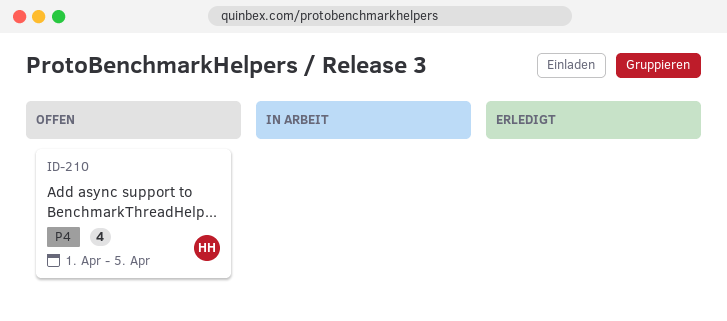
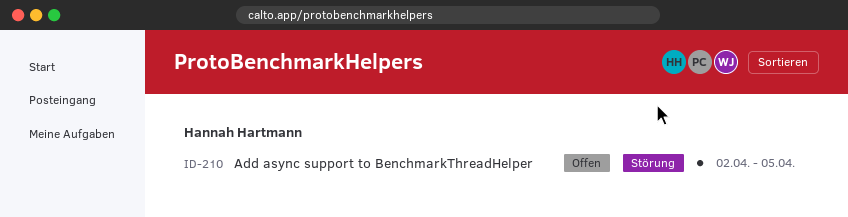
ID-210, estimate: 4 -> 1
ID-210, start: Apr 1 -> Apr 2

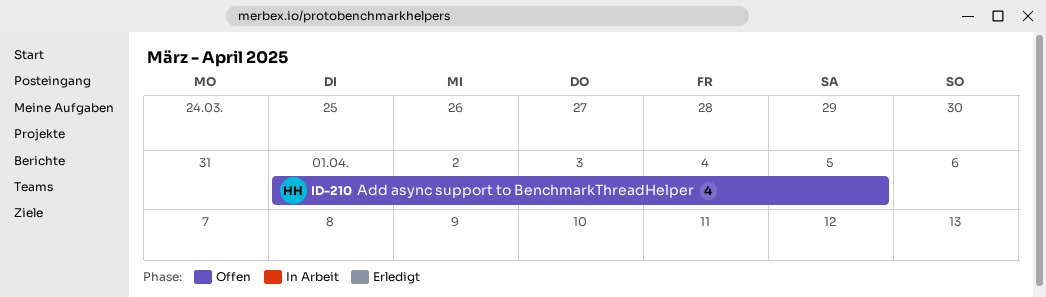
ID-210, estimate: 1 -> 4
ID-210, start: Apr 2 -> Apr 1

